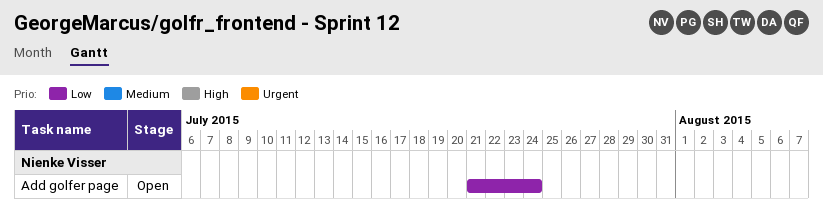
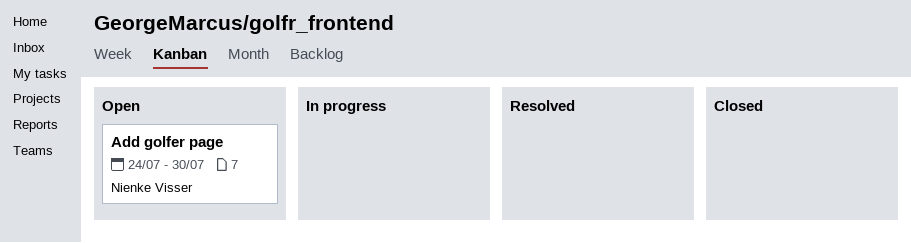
Add golfer page, start: Jul 21 -> Jul 24
Add golfer page, due: Jul 24 -> Jul 30

